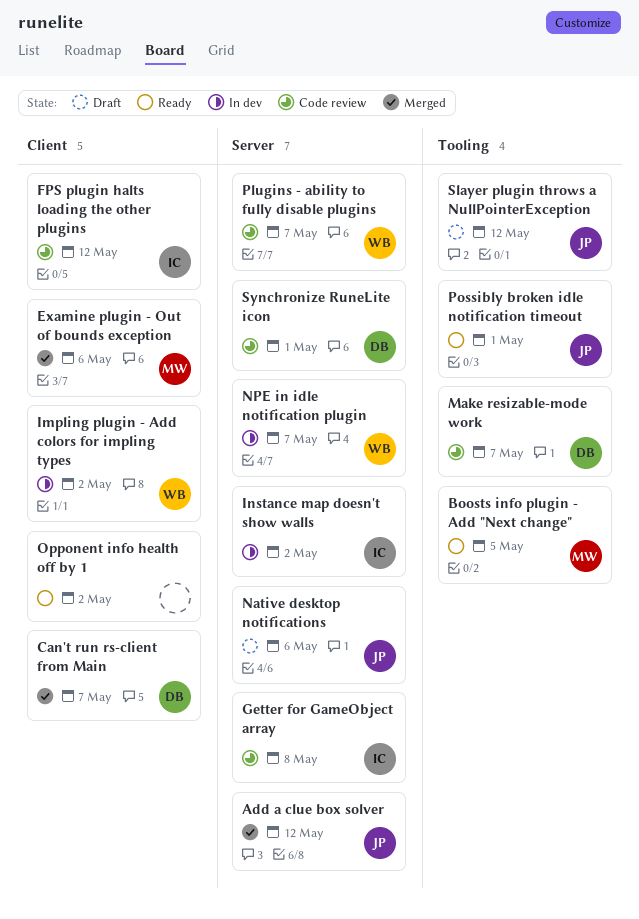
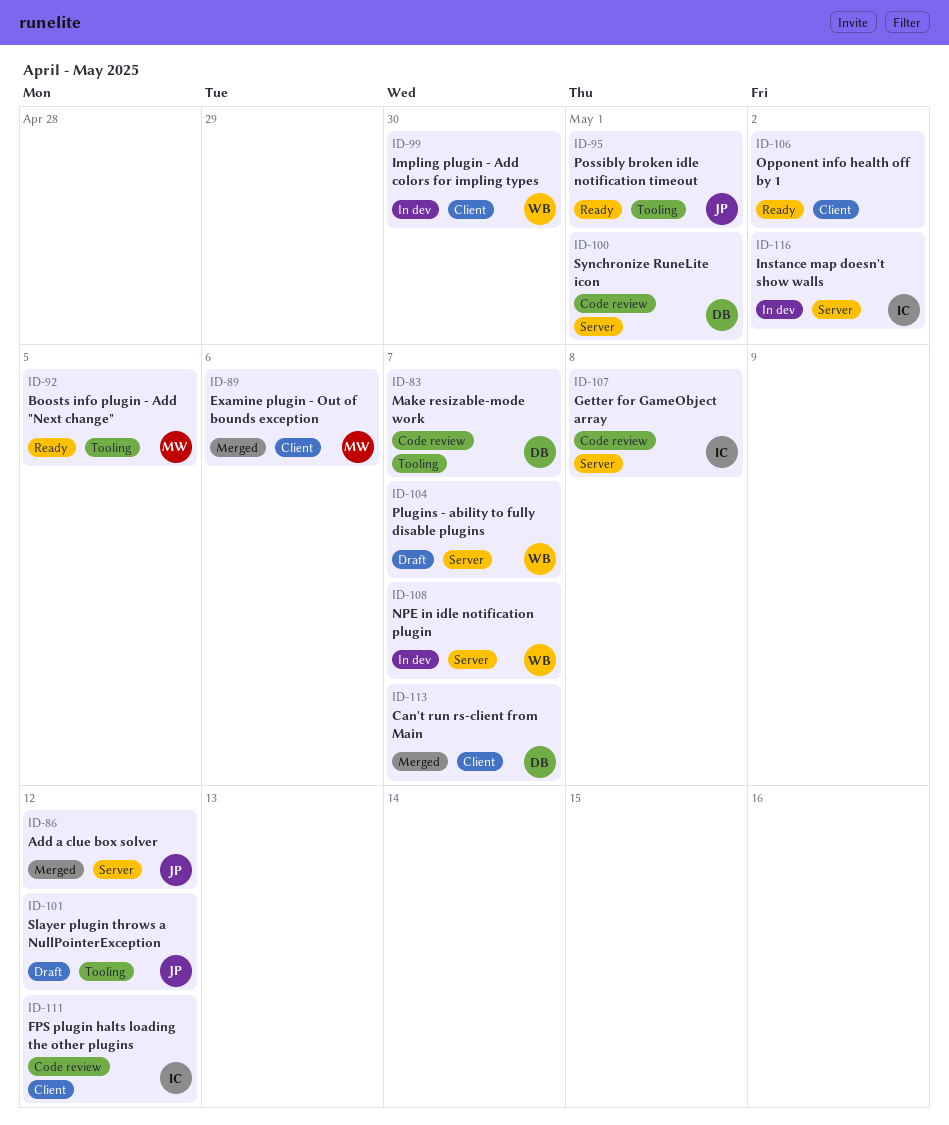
Impling plugin - Add colors for impling types, due: May 2 -> Apr 30
Native desktop notifications: present -> none
Plugins - ability to fully disable plugins, status: Code review -> Draft

